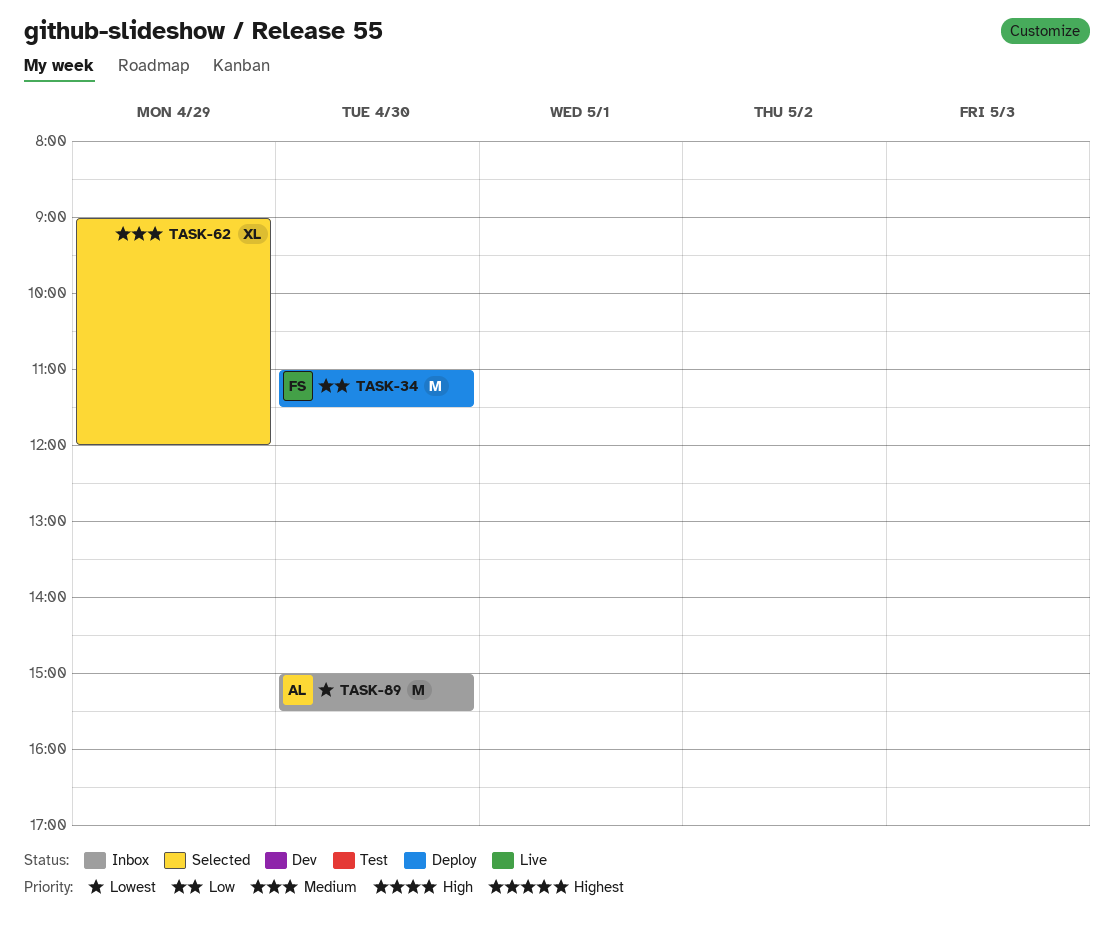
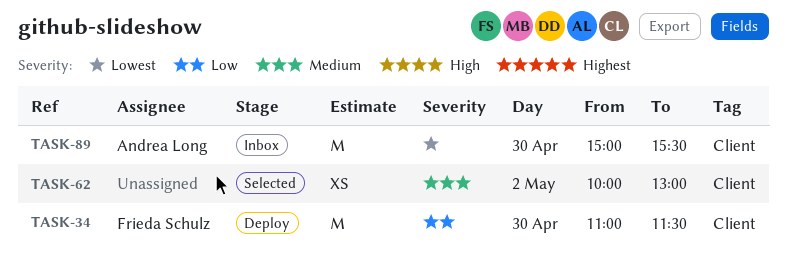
TASK-62, estimate: XL -> XS
TASK-62, day: Apr 29 -> May 2
TASK-62, begins: 09:00 -> 10:00
TASK-62, ends: 12:00 -> 13:00

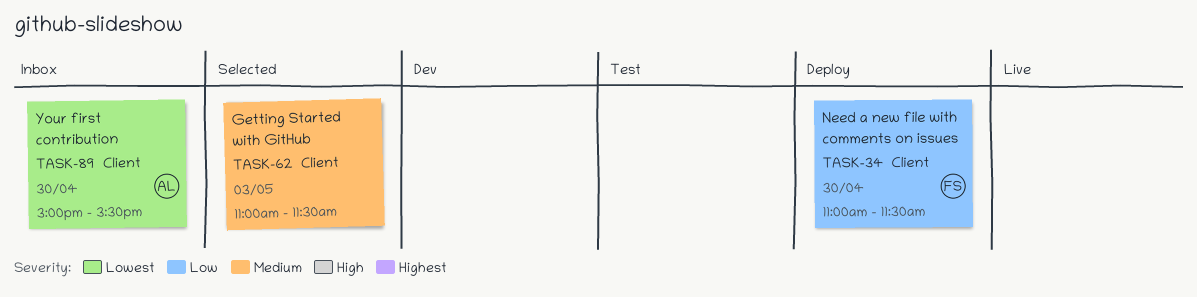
TASK-62, day: May 2 -> May 3
TASK-62, begins: 10:00 -> 11:00
TASK-62, ends: 13:00 -> 11:30

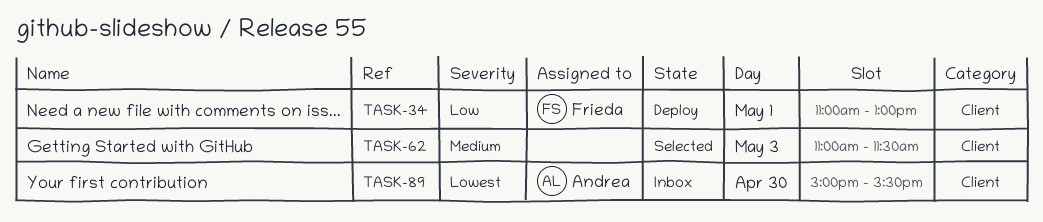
TASK-34, day: Apr 30 -> May 1
TASK-34, ends: 11:30 -> 13:00

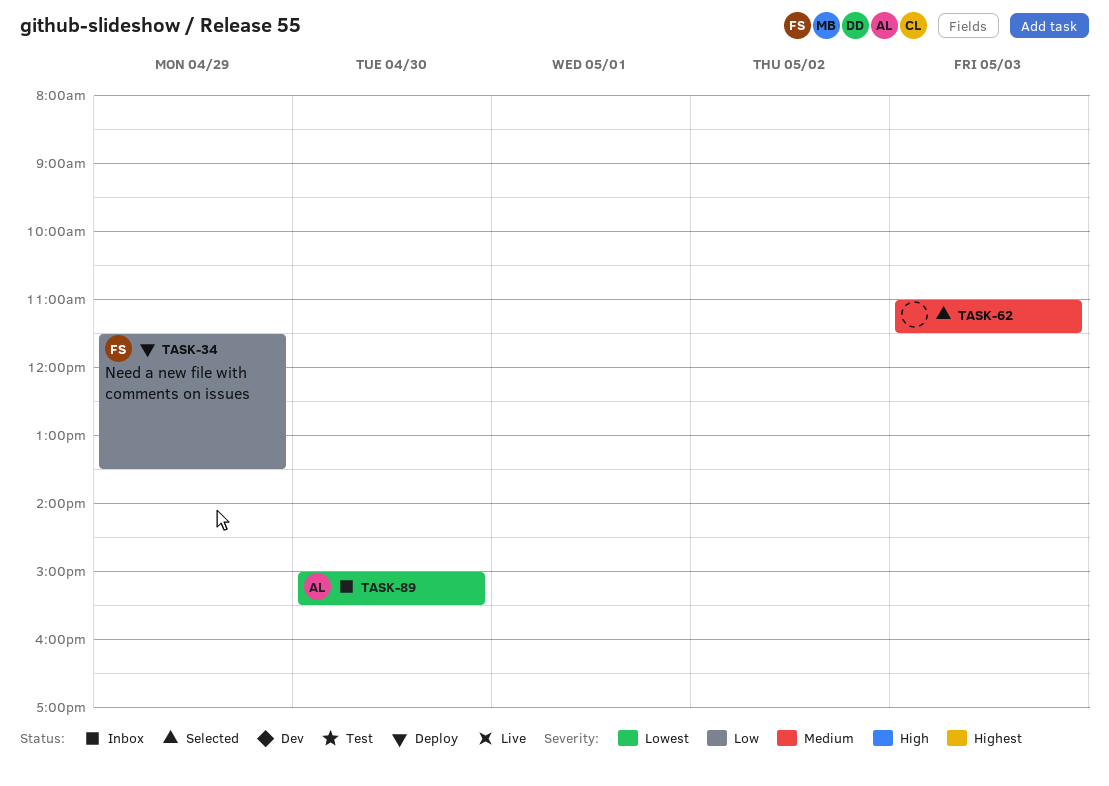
TASK-34, day: May 1 -> Apr 29
TASK-34, begins: 11:00 -> 11:30
TASK-34, ends: 13:00 -> 13:30

